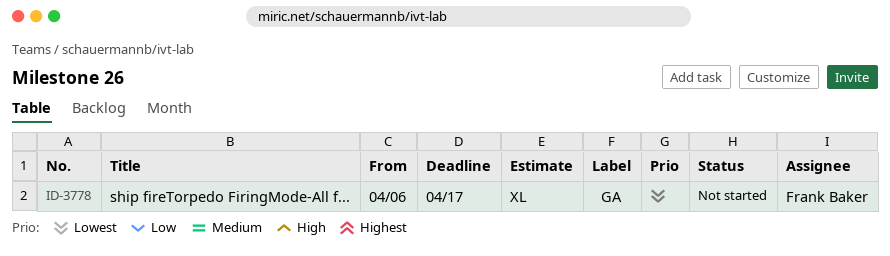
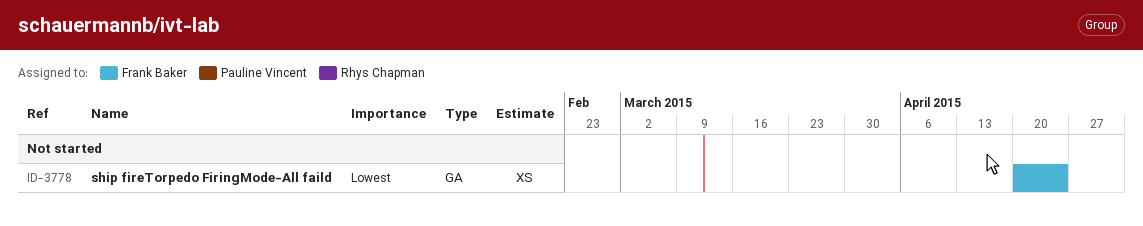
ID-3778, estimate: XL -> XS
ID-3778, start: Apr 6 -> Apr 20
ID-3778, due: Apr 17 -> Apr 24

